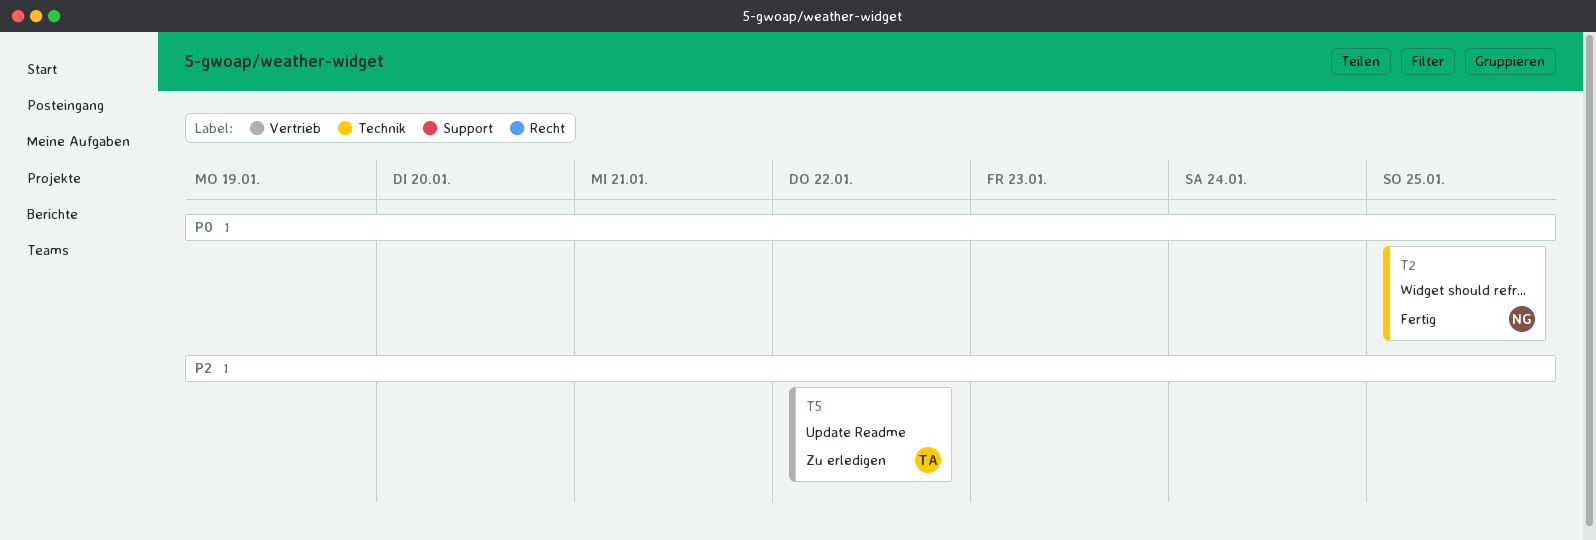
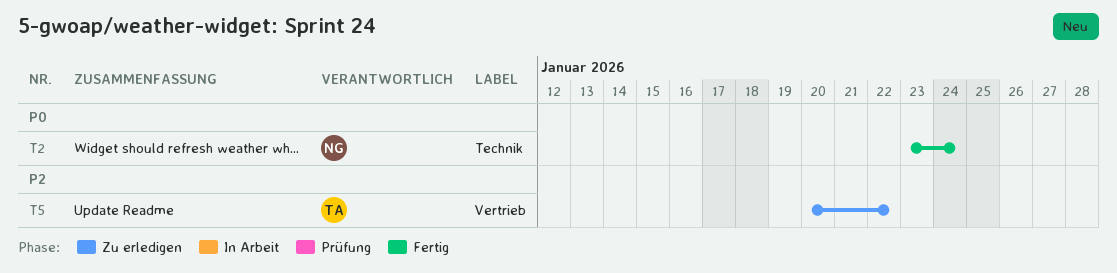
T2, due: Jan 25 -> Jan 24

